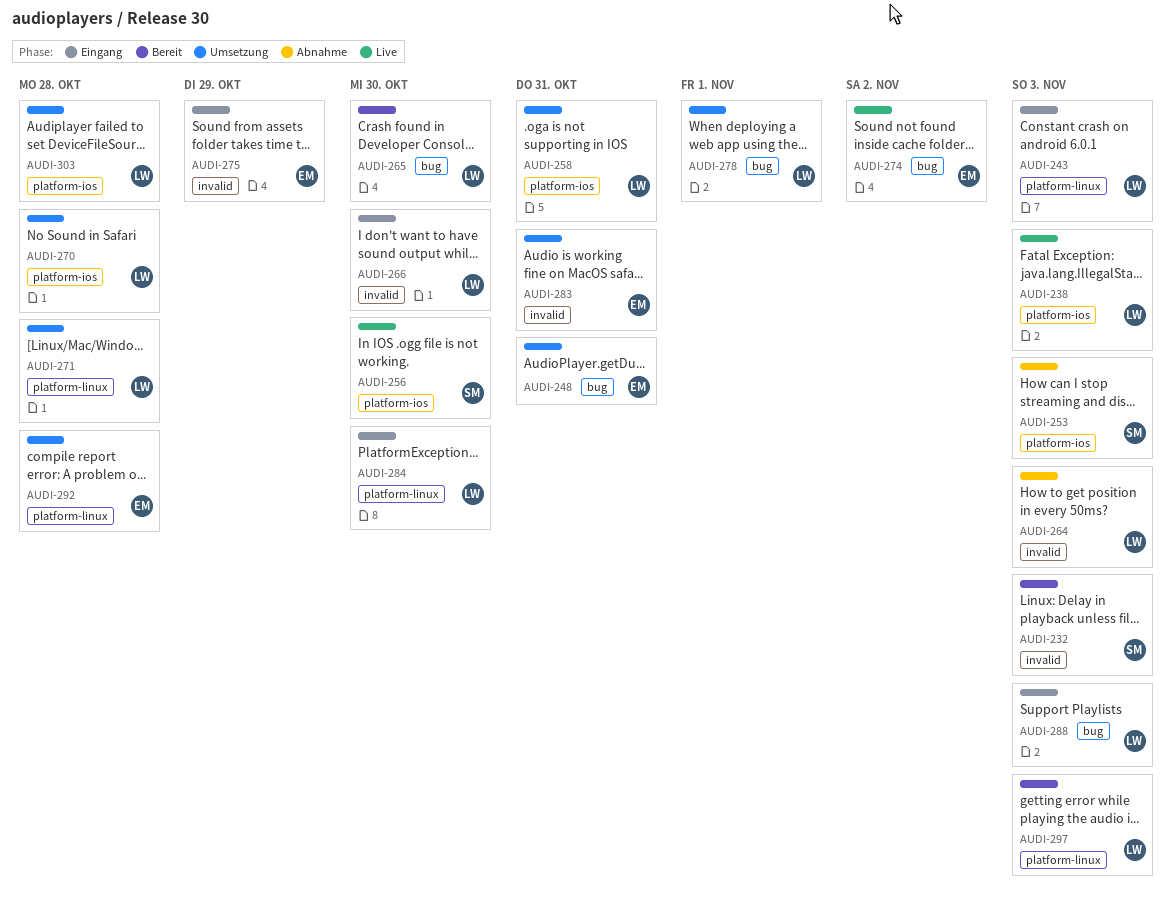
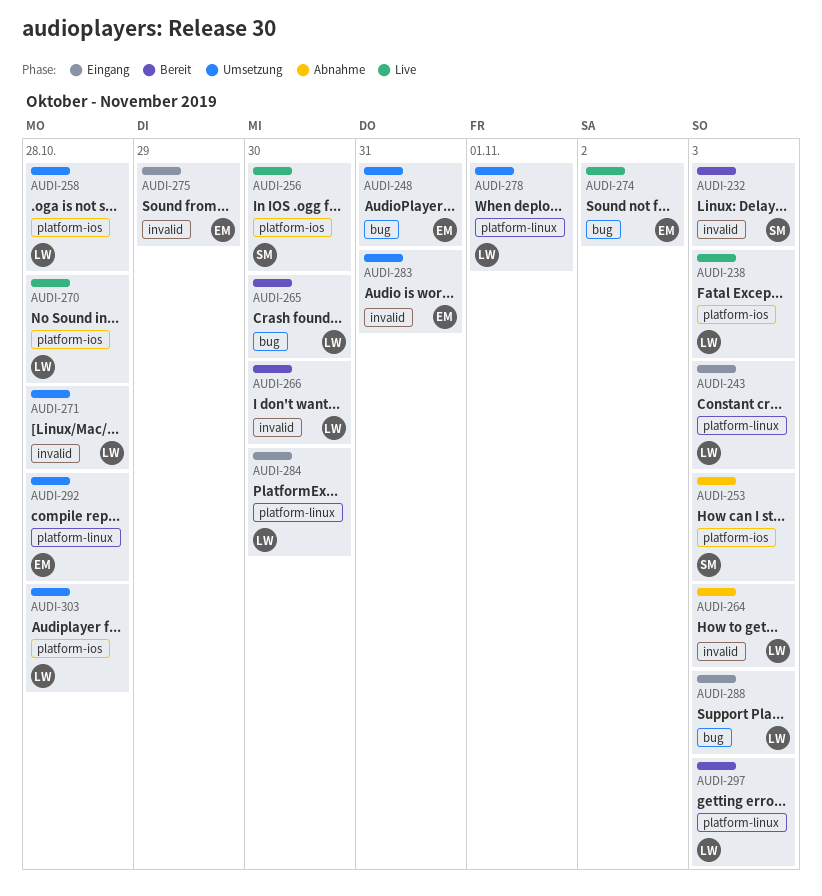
AUDI-258, due: Oct 31 -> Oct 28
AUDI-266, status: Eingang -> Bereit
AUDI-270, status: Umsetzung -> Live
AUDI-271, label: platform-linux -> invalid
AUDI-278, label: bug -> platform-linux

